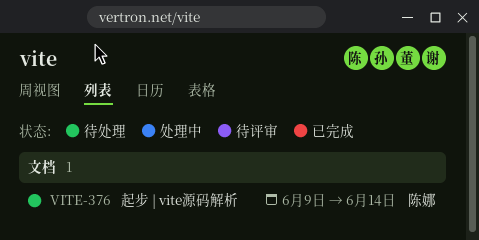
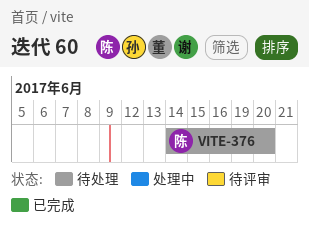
VITE-376, start: Jun 9 -> Jun 14
VITE-376, due: Jun 14 -> Jun 20

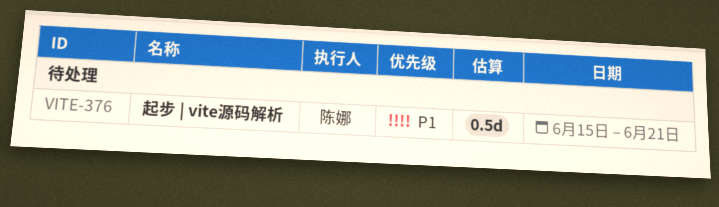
VITE-376, start: Jun 14 -> Jun 15
VITE-376, due: Jun 20 -> Jun 21

